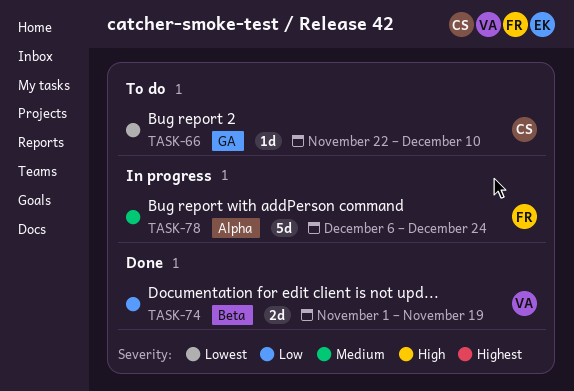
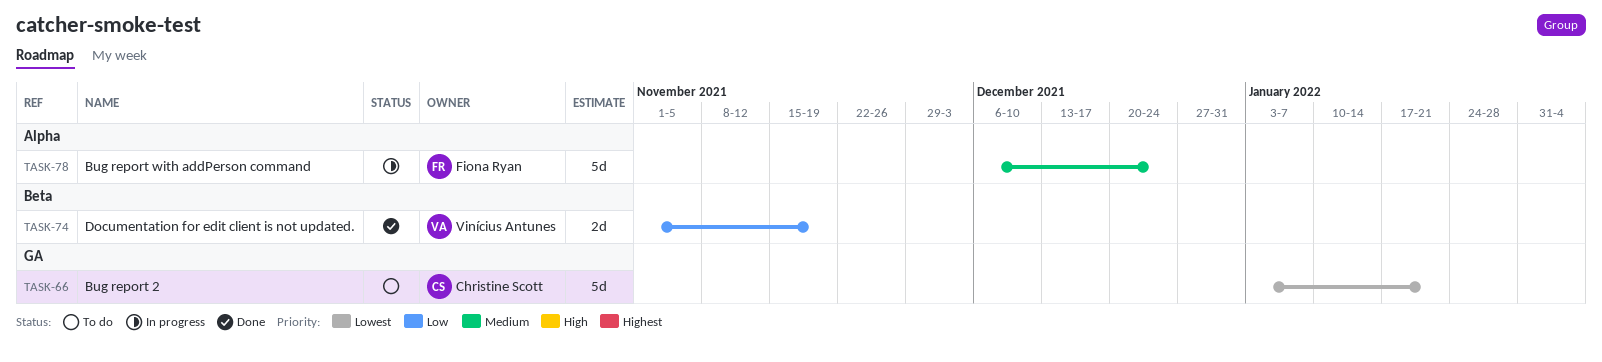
TASK-66, estimate: 1d -> 5d
TASK-66, start: Nov 22 -> Jan 3
TASK-66, due: Dec 10 -> Jan 21

